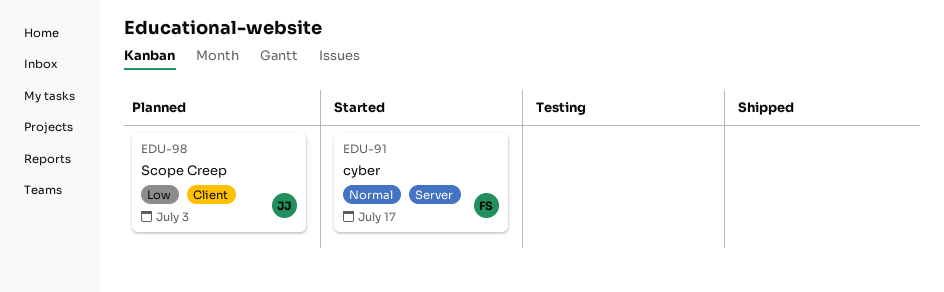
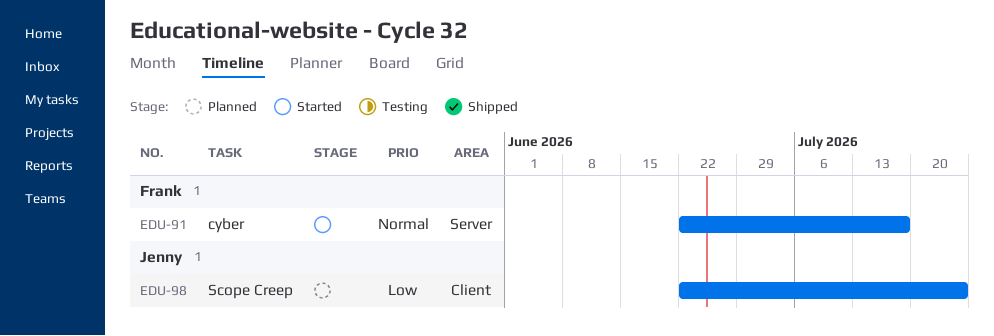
EDU-98, due: Jul 3 -> Jul 24

